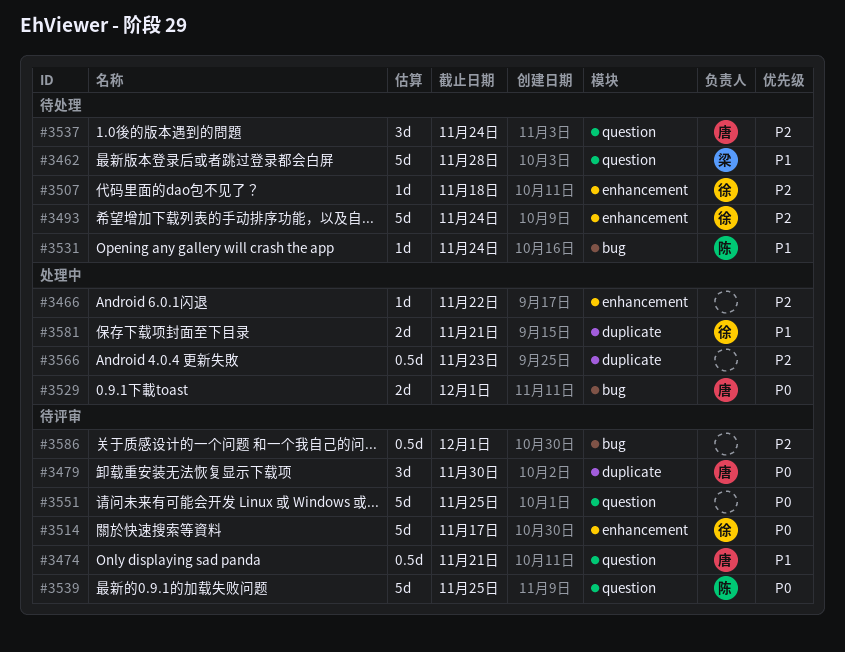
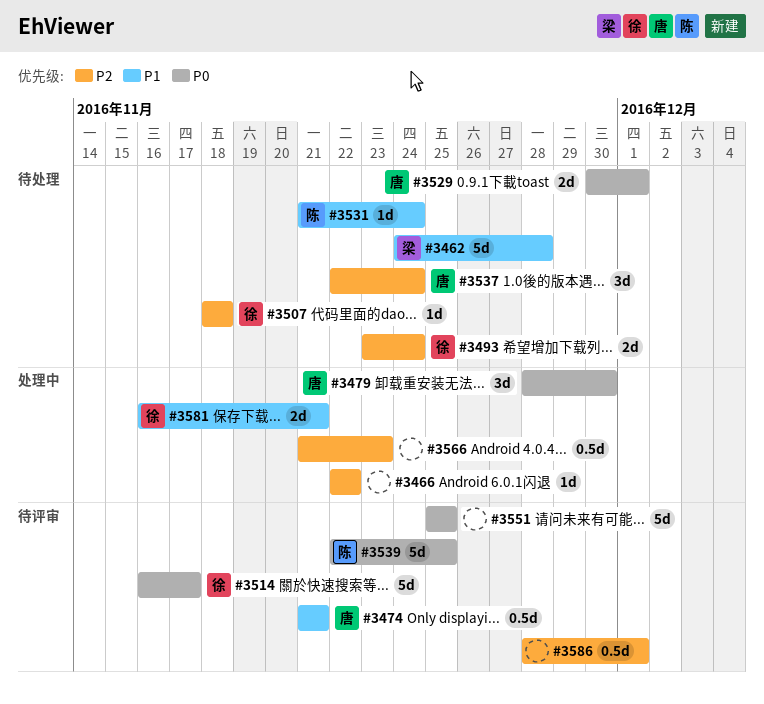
#3479, status: 待评审 -> 处理中
#3493, estimate: 5d -> 2d
#3529, status: 处理中 -> 待处理

